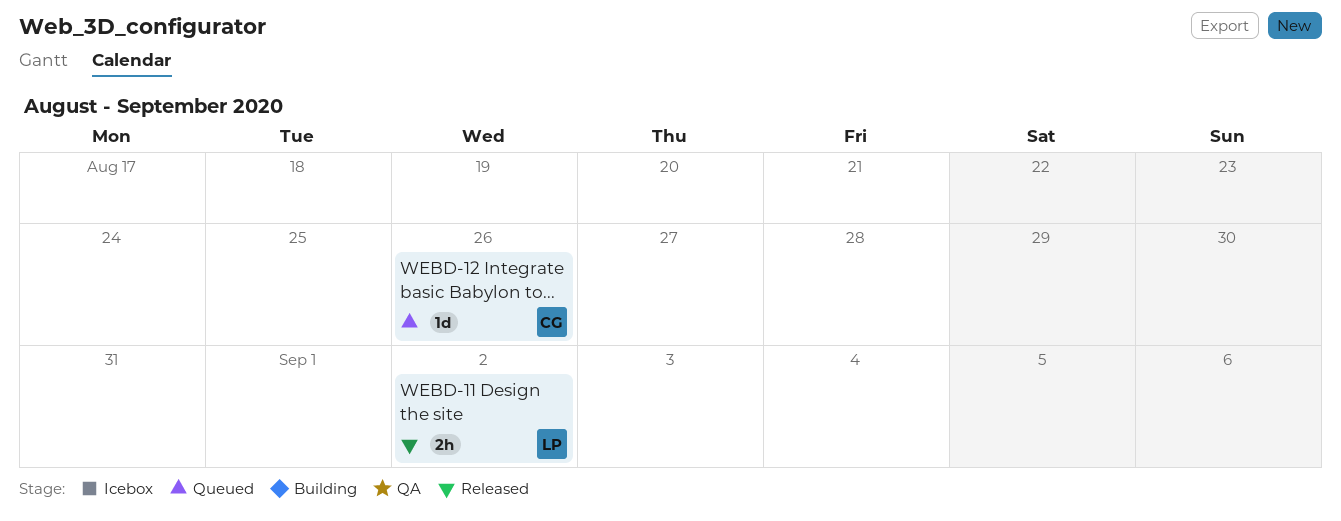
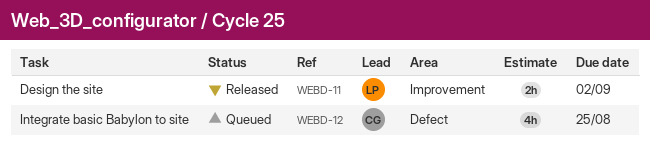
WEBD-12, estimate: 1d -> 4h
WEBD-12, due: Aug 26 -> Aug 25

